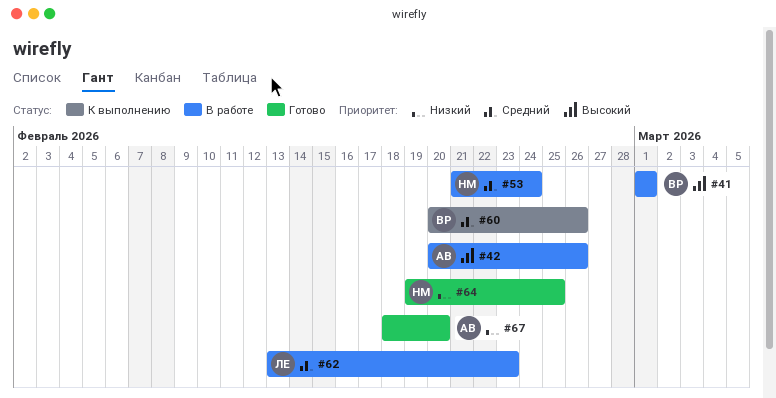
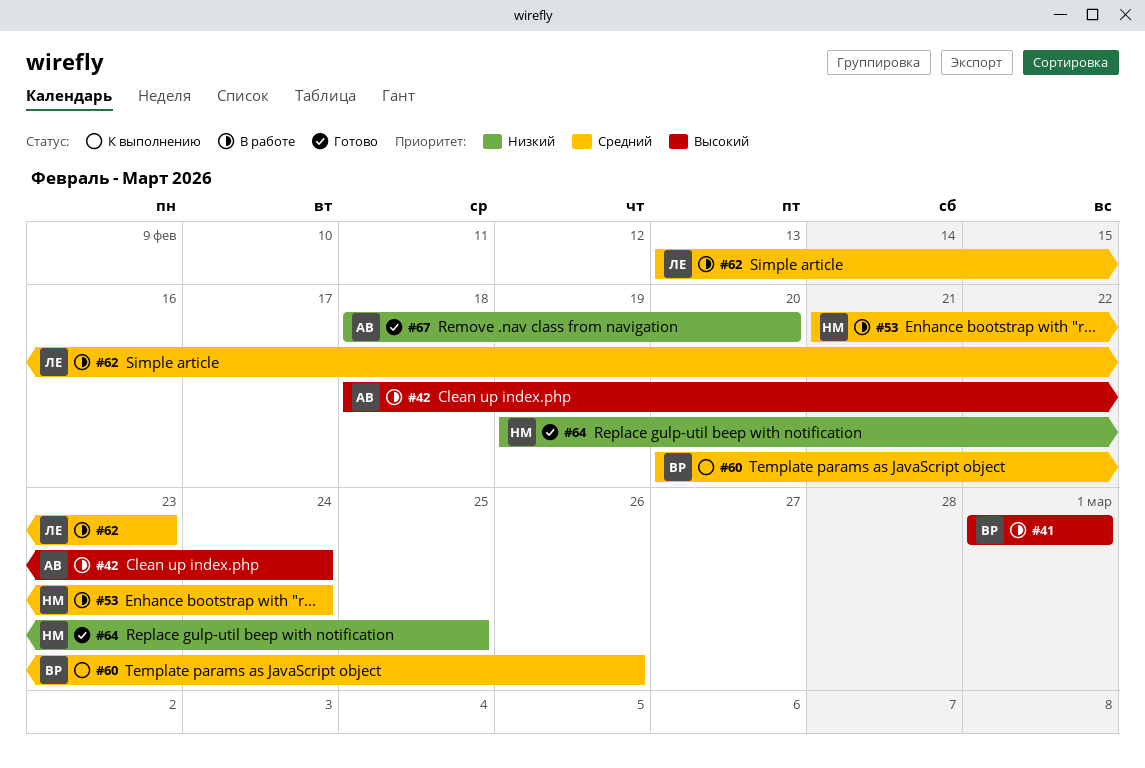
#42, start: Feb 20 -> Feb 18
#42, due: Feb 26 -> Feb 24

